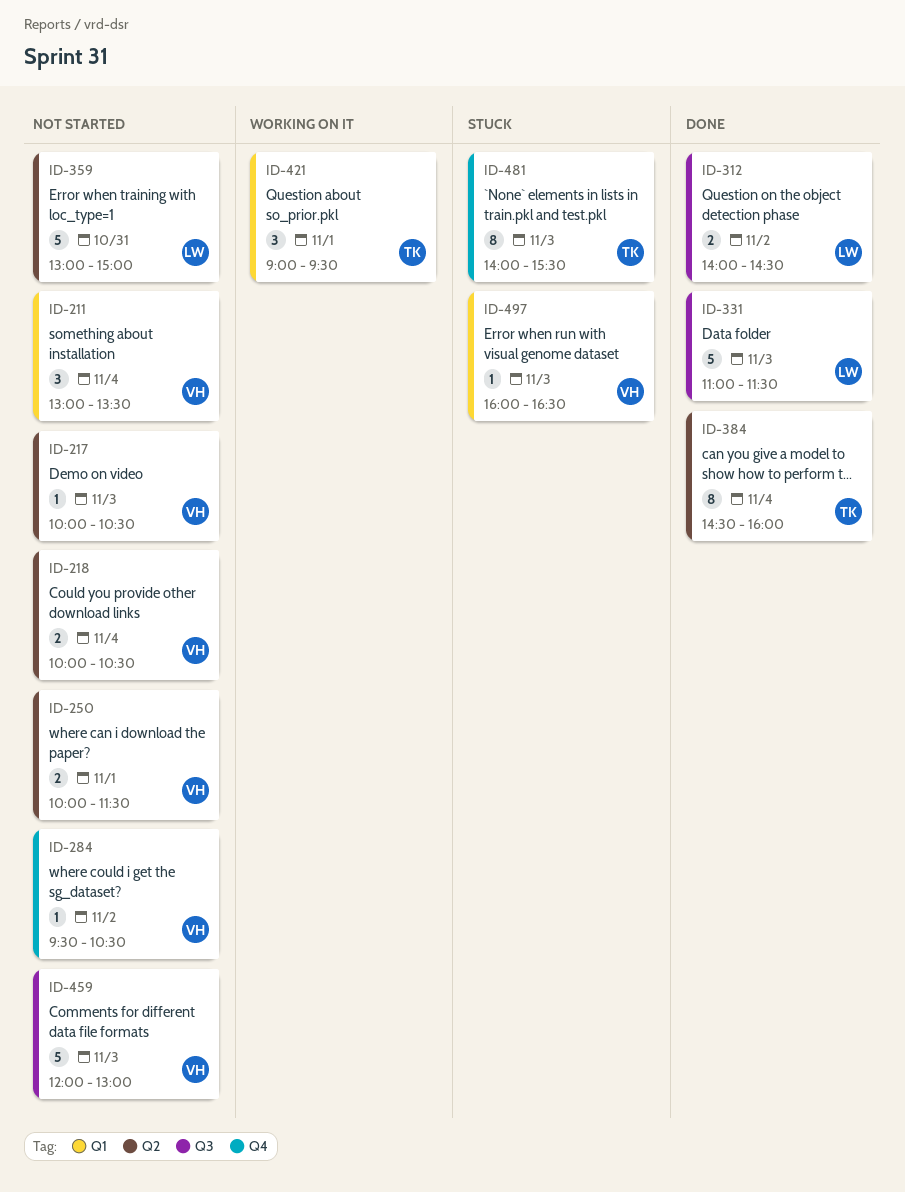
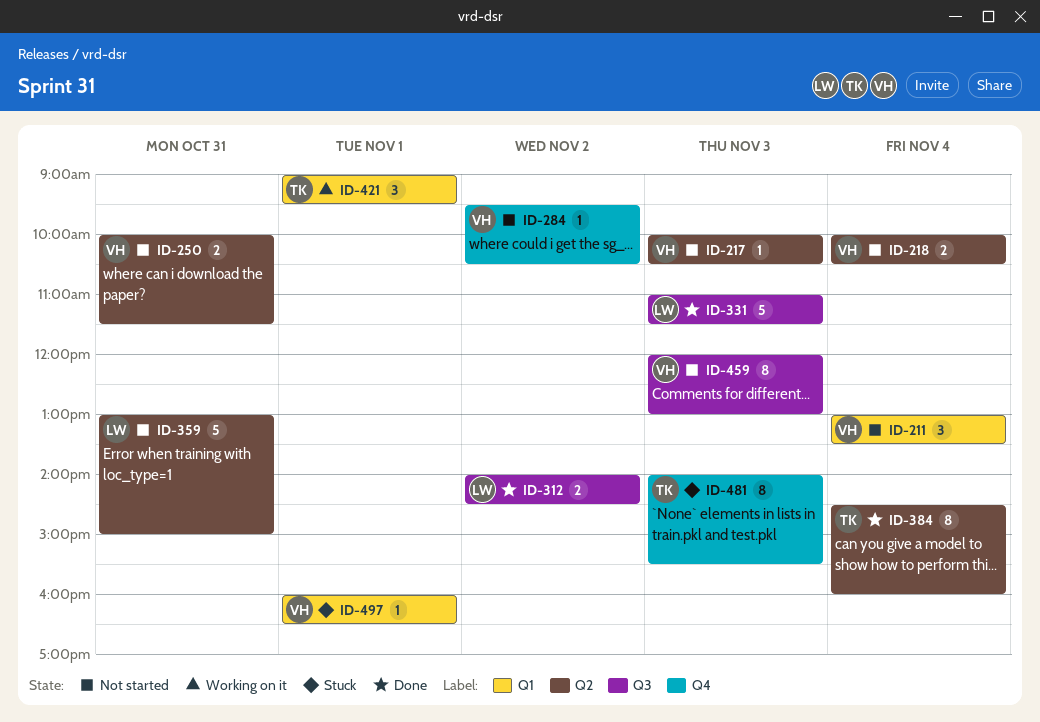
ID-250, day: Nov 1 -> Oct 31
ID-459, estimate: 5 -> 8
ID-497, day: Nov 3 -> Nov 1

